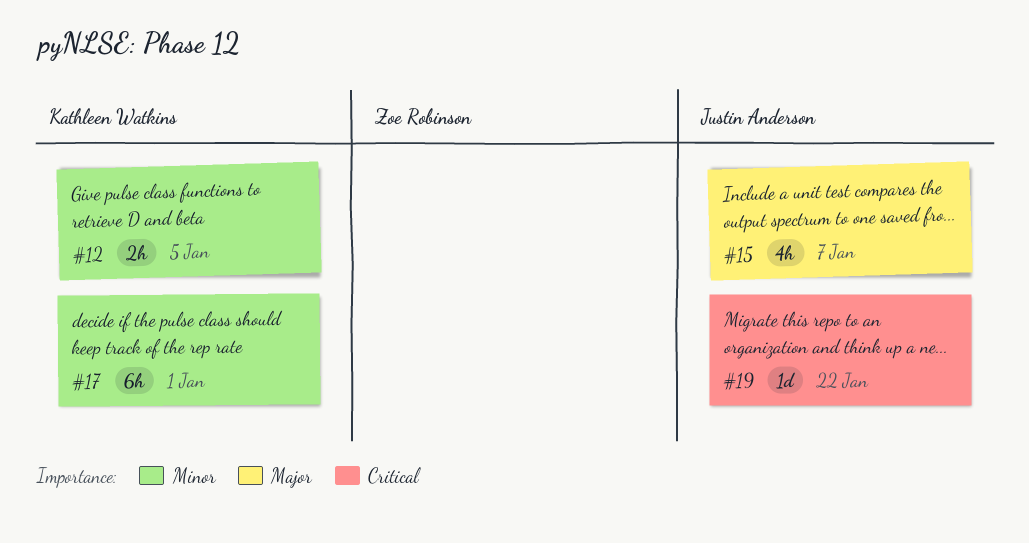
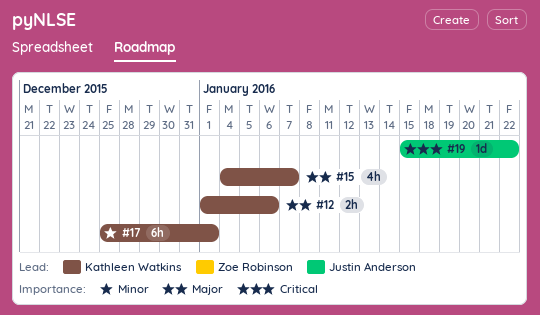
#12, priority: Minor -> Major
#12, due: Jan 5 -> Jan 6
#15, owner: Justin Anderson -> Kathleen Watkins

